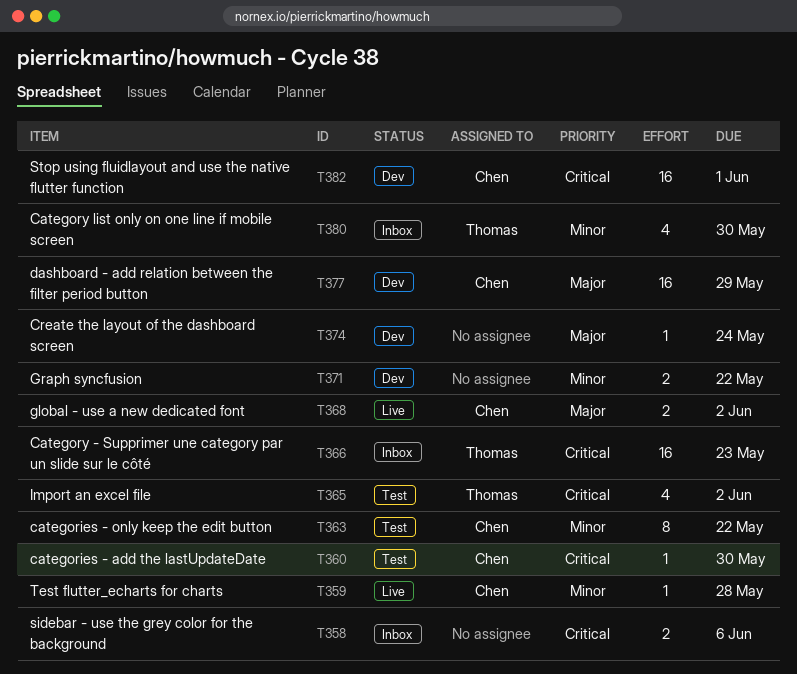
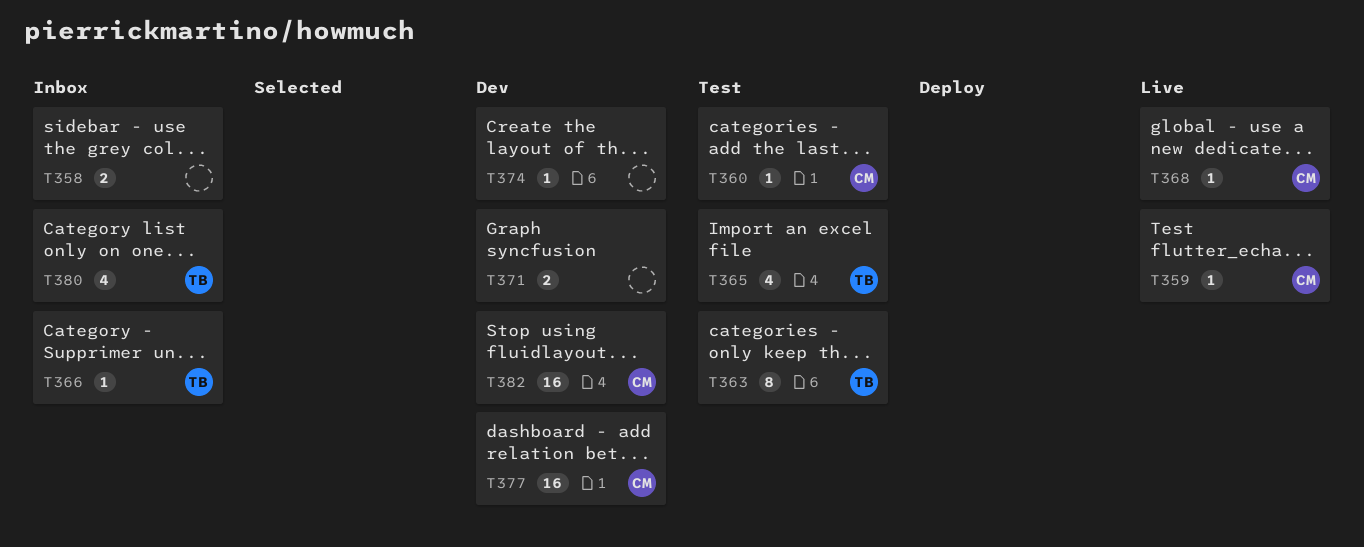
T363, owner: Chen -> Thomas
T366, estimate: 16 -> 1
T368, estimate: 2 -> 1

